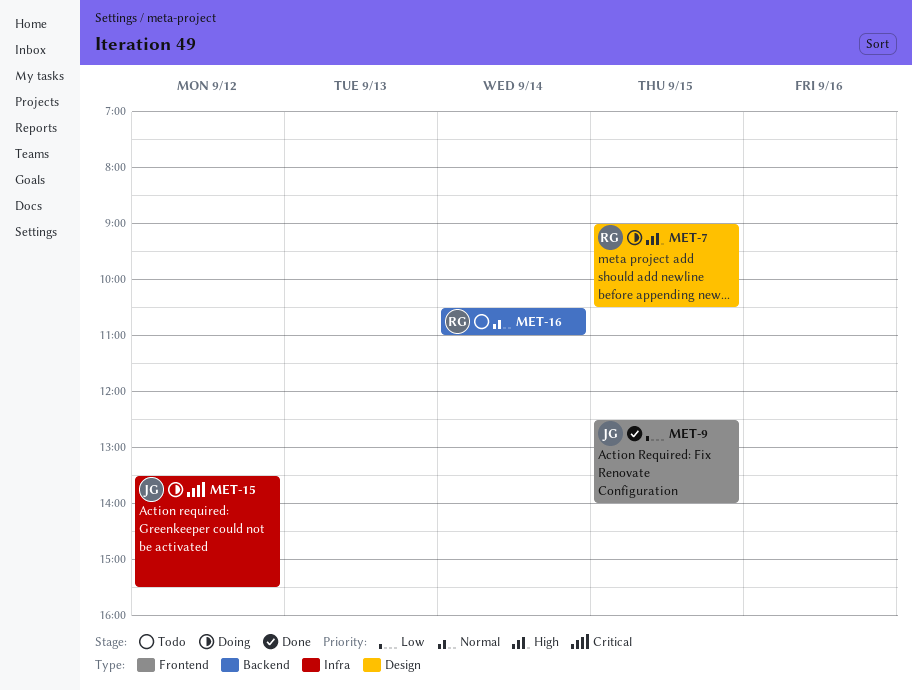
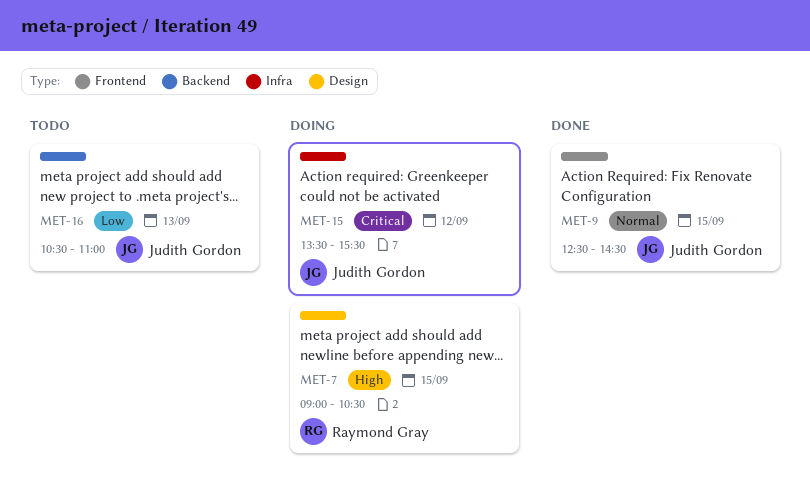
MET-9, priority: Low -> Normal
MET-9, ends: 14:00 -> 14:30
MET-16, owner: Raymond Gray -> Judith Gordon
MET-16, priority: Normal -> Low
MET-16, day: Sep 14 -> Sep 13

